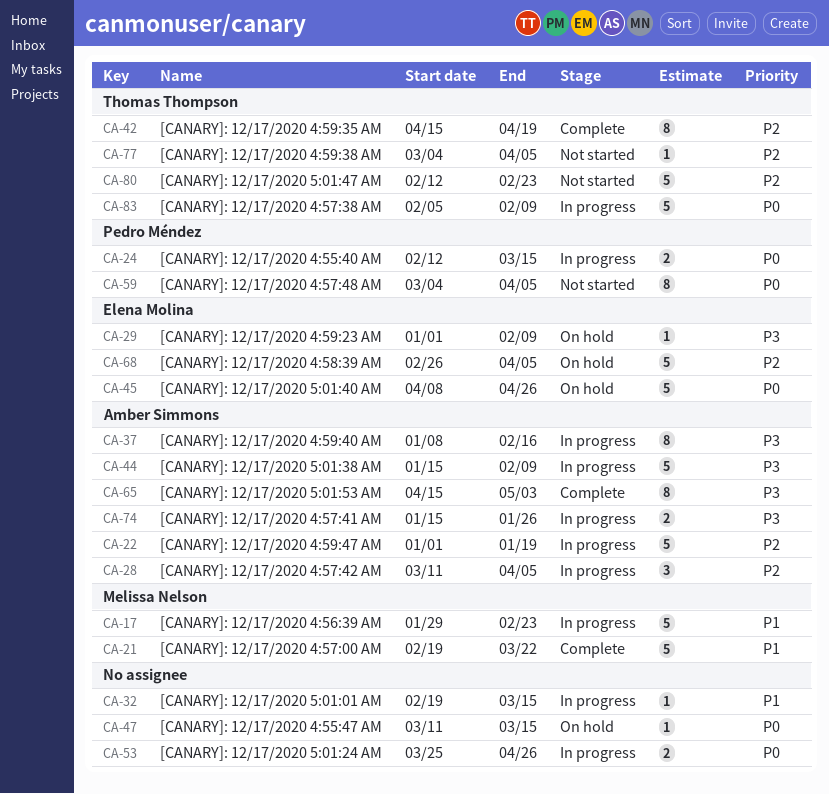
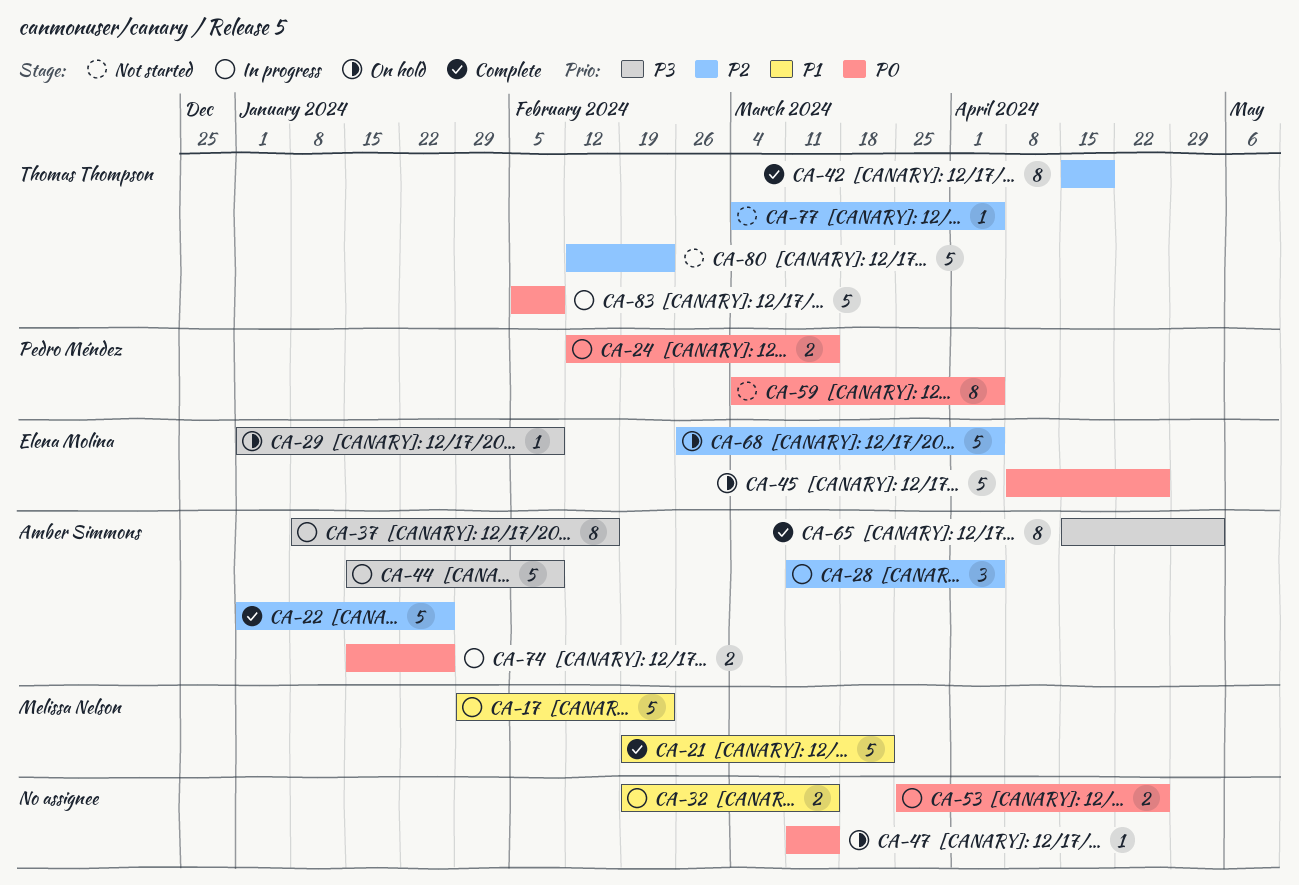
CA-22, status: In progress -> Complete
CA-22, due: Jan 19 -> Jan 26
CA-32, estimate: 1 -> 2
CA-74, priority: P3 -> P0

